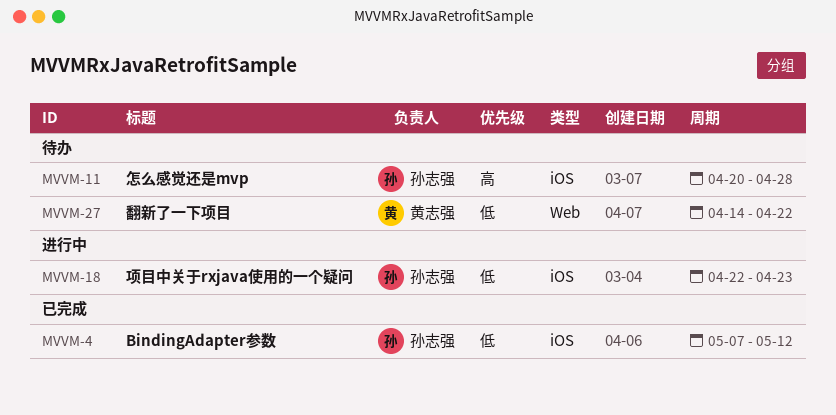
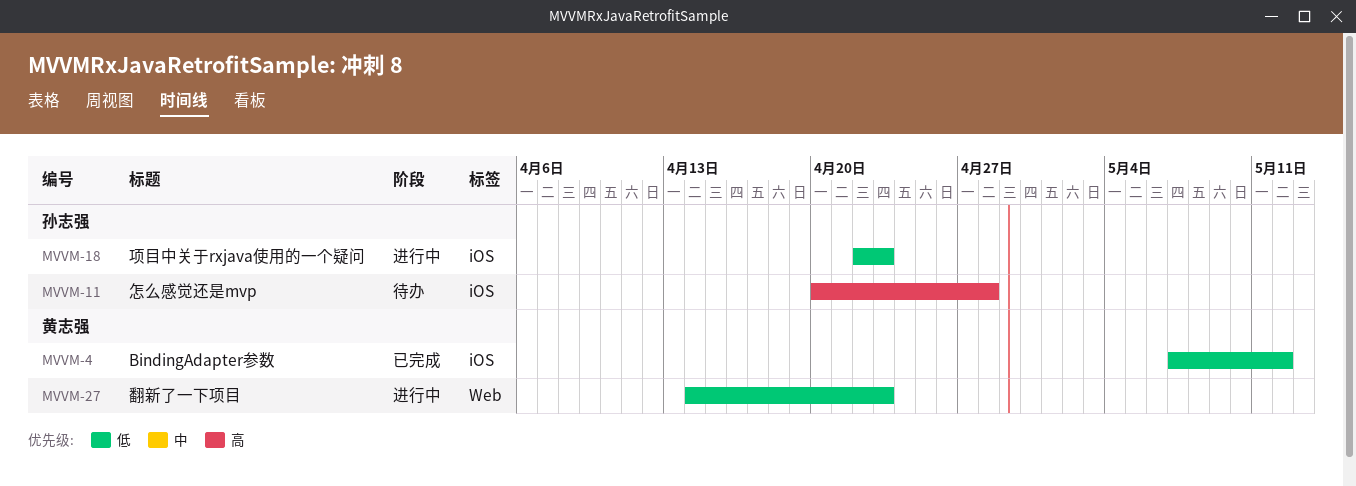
MVVM-4, owner: 孙志强 -> 黄志强
MVVM-27, status: 待办 -> 进行中
MVVM-27, due: Apr 22 -> Apr 23

